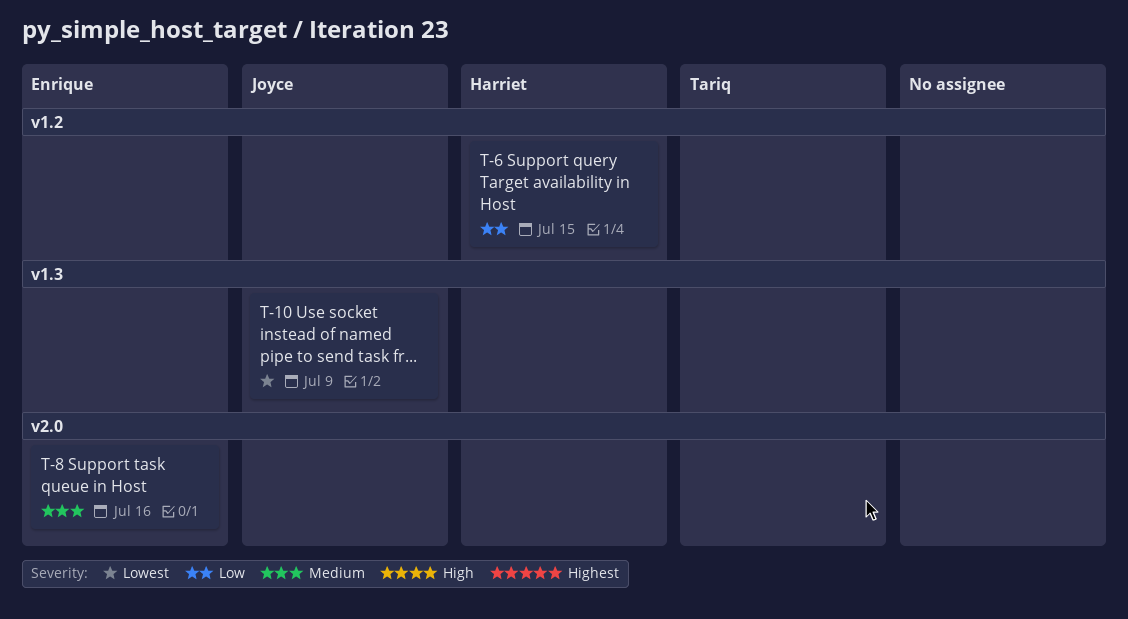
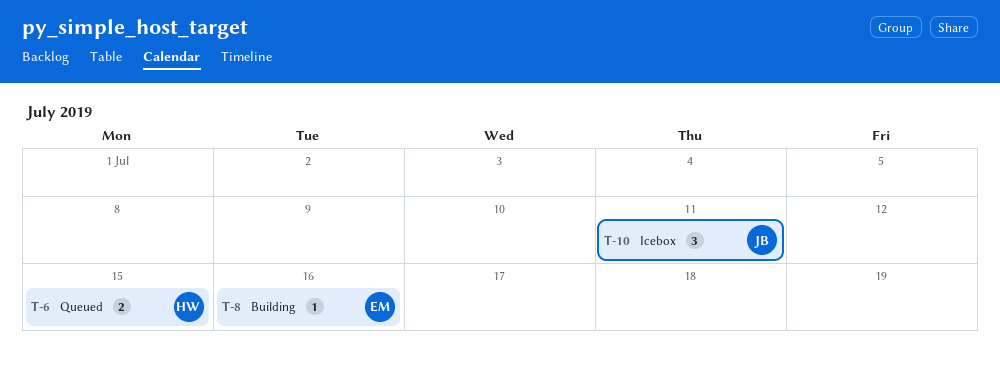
T-10, due: Jul 9 -> Jul 11

